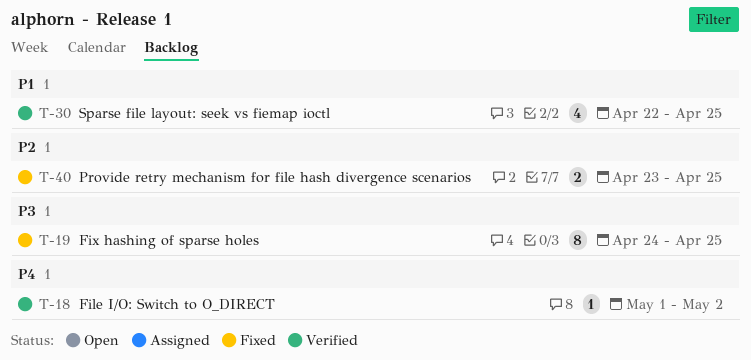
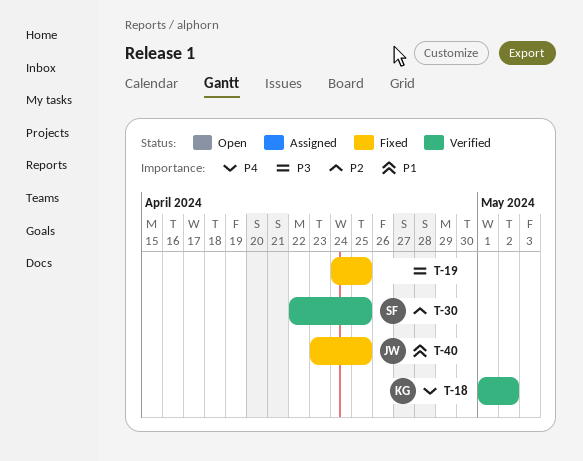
T-30, priority: P1 -> P2
T-40, priority: P2 -> P1

